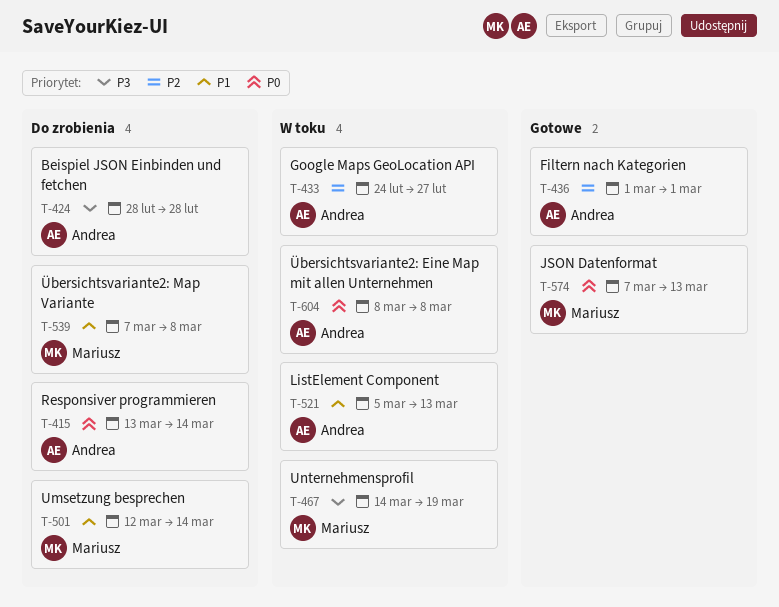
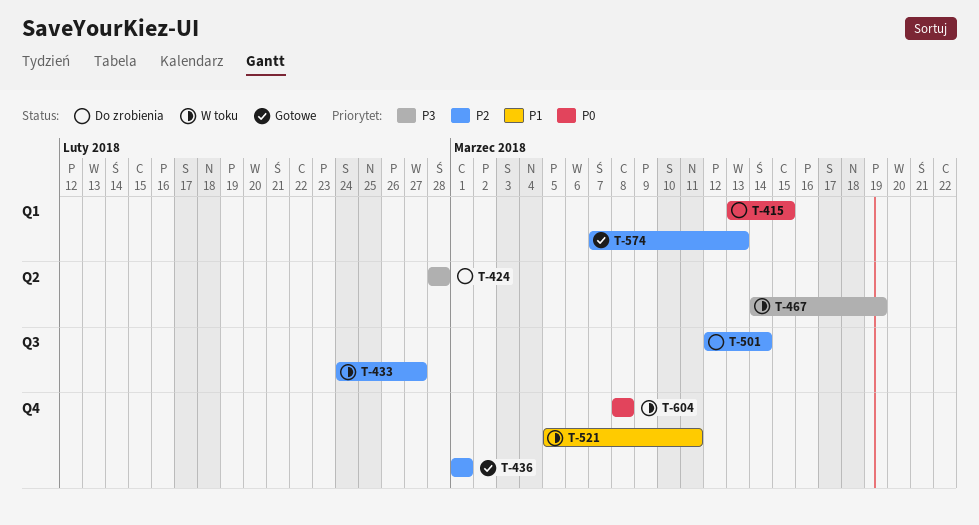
T-415, due: Mar 14 -> Mar 15
T-501, priority: P1 -> P2
T-521, due: Mar 13 -> Mar 11
T-539: present -> none
T-574, priority: P0 -> P2

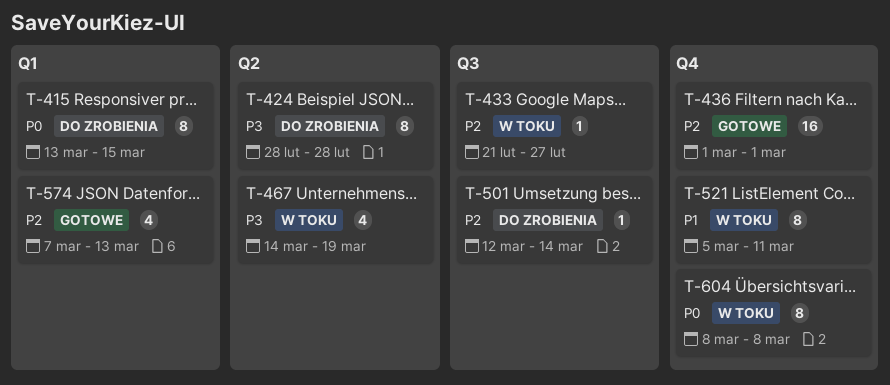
T-433, start: Feb 24 -> Feb 21

